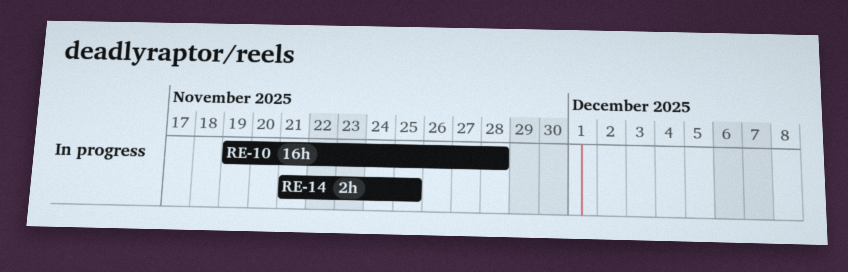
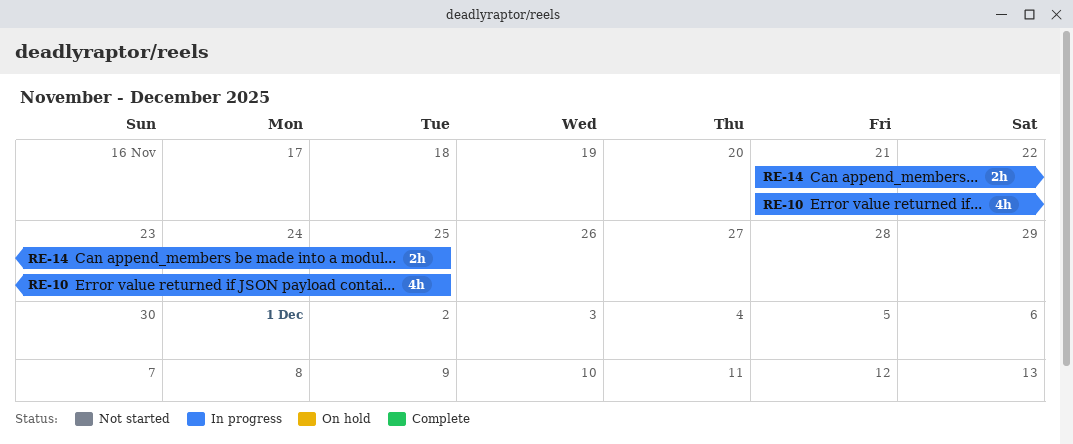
RE-10, estimate: 16h -> 4h
RE-10, start: Nov 19 -> Nov 21
RE-10, due: Nov 28 -> Nov 25

